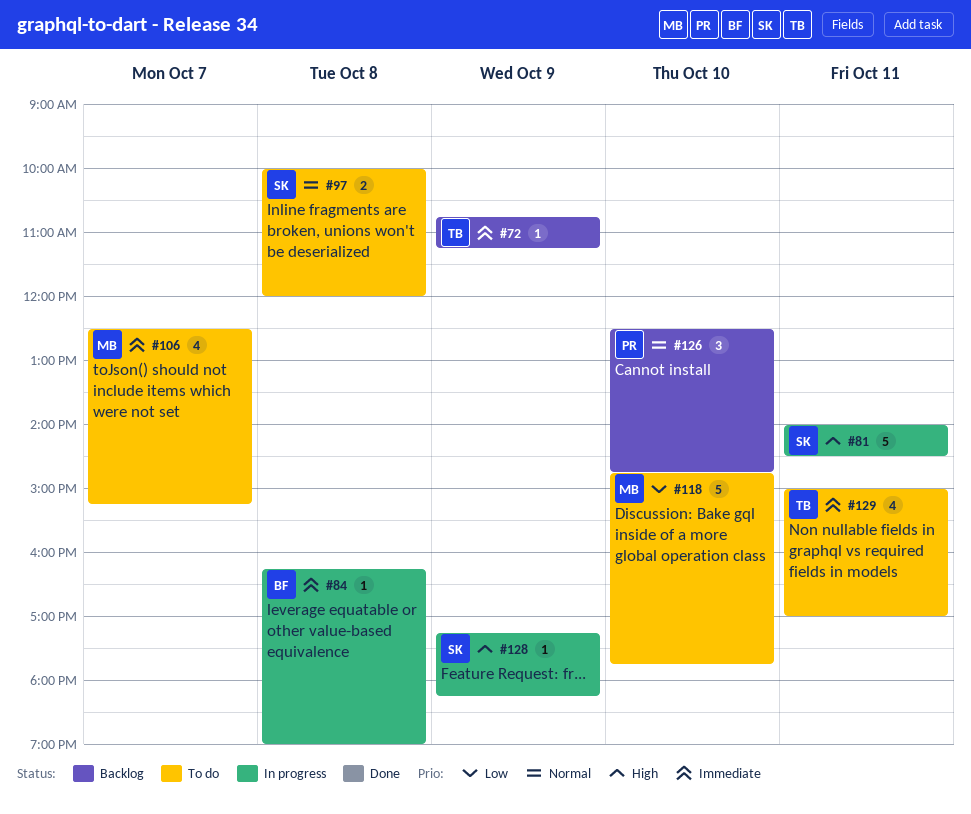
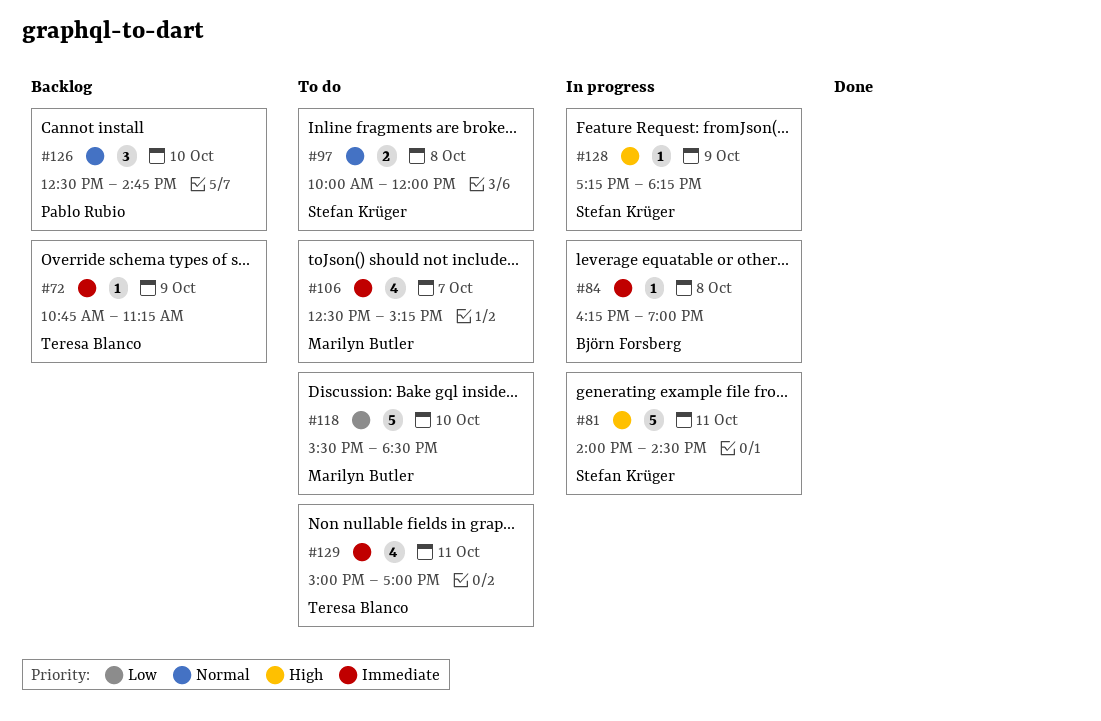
#118, begins: 14:45 -> 15:30
#118, ends: 17:45 -> 18:30

